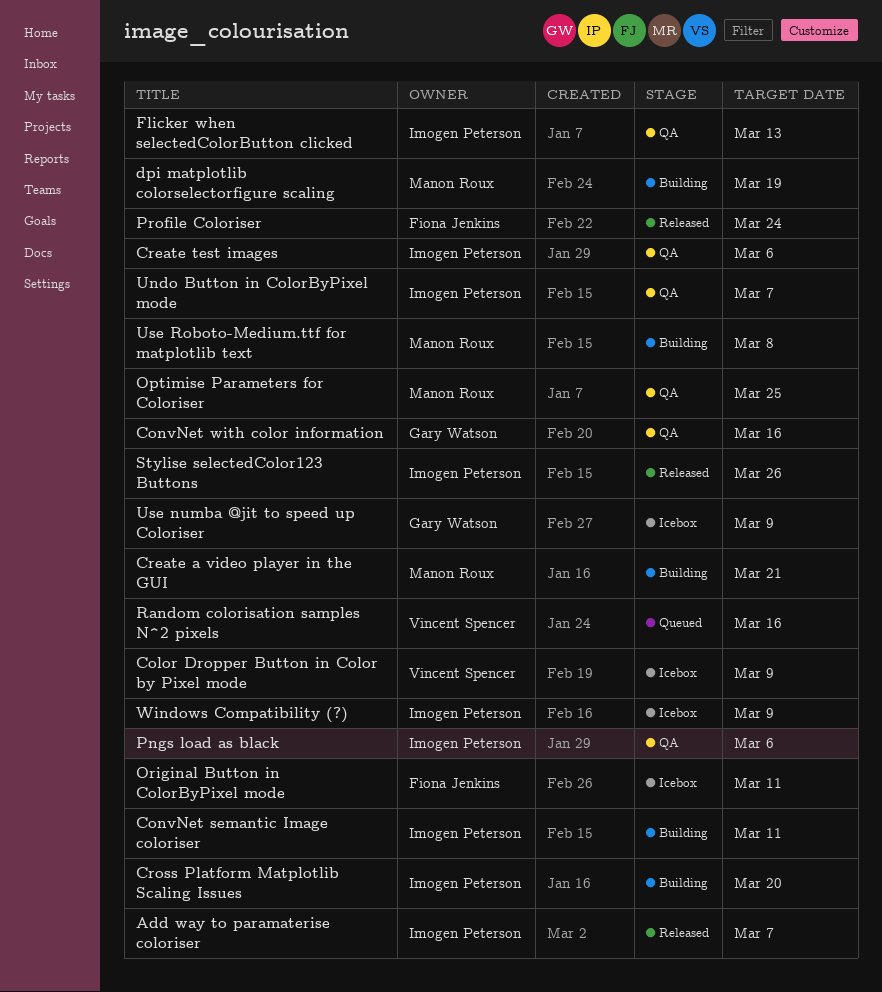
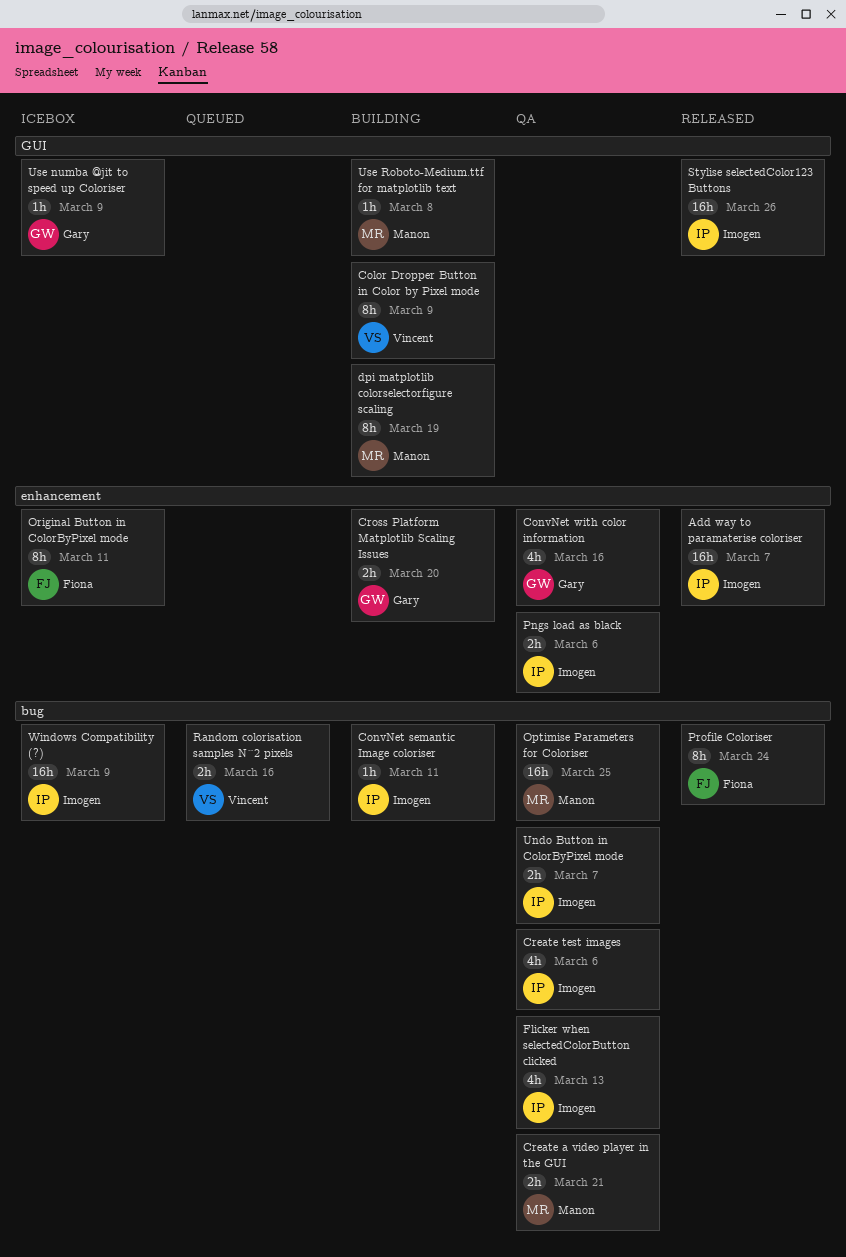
Color Dropper Button in Color by Pixel mode, status: Icebox -> Building
Create a video player in the GUI, status: Building -> QA
Cross Platform Matplotlib Scaling Issues, owner: Imogen Peterson -> Gary Watson

